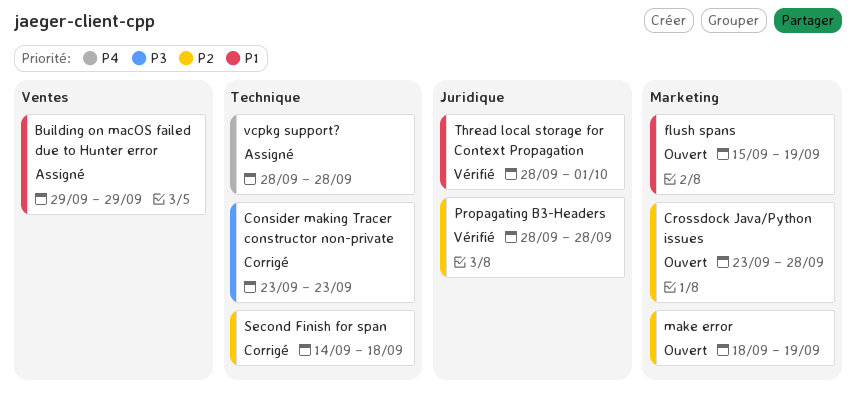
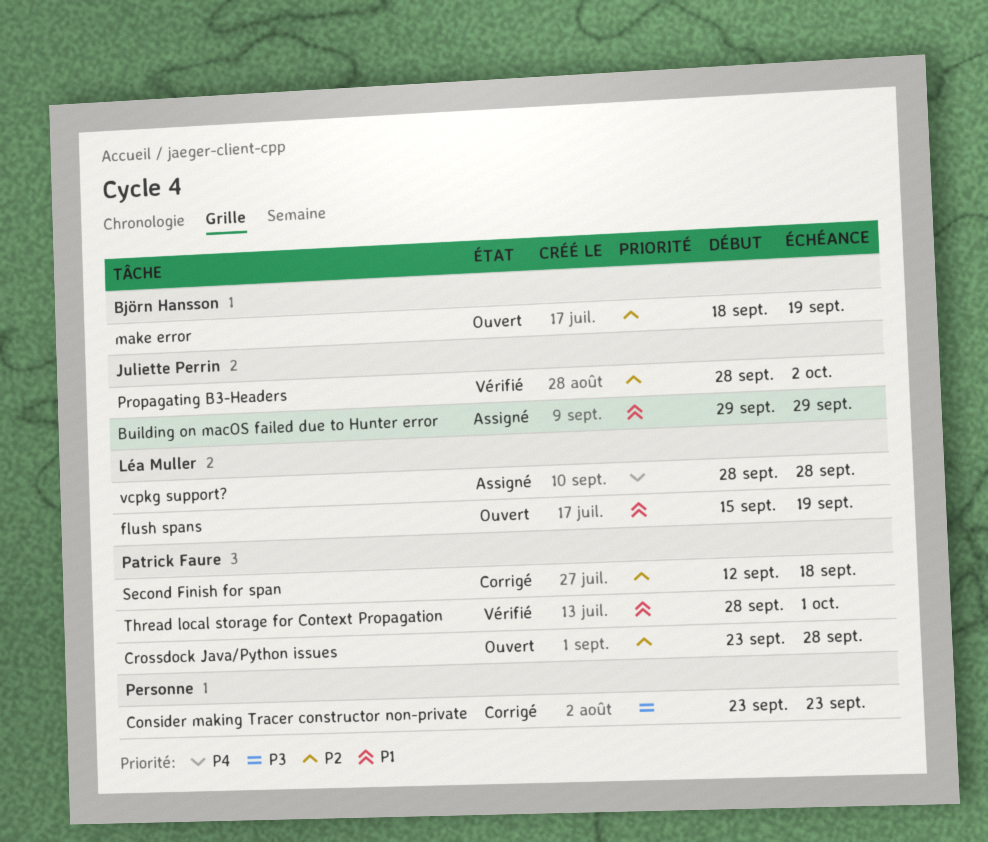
Propagating B3-Headers, due: Sep 28 -> Oct 2
Second Finish for span, start: Sep 14 -> Sep 12

